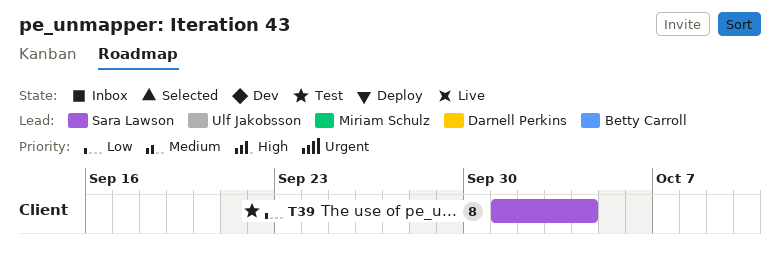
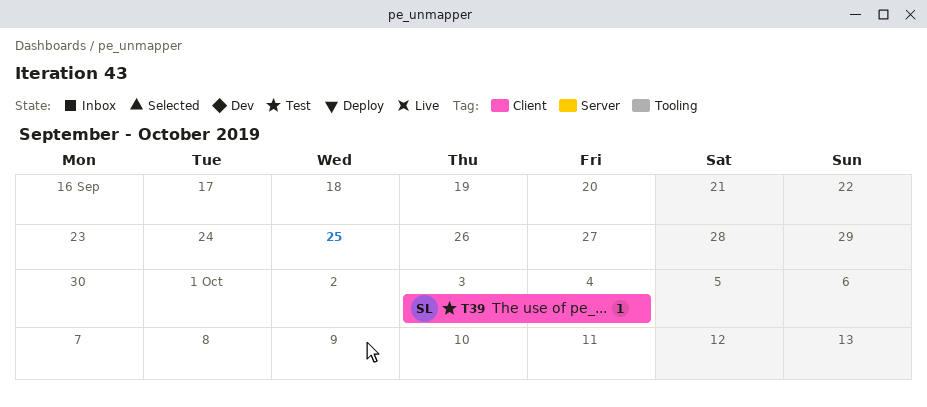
T39, estimate: 8 -> 1
T39, start: Oct 1 -> Oct 3

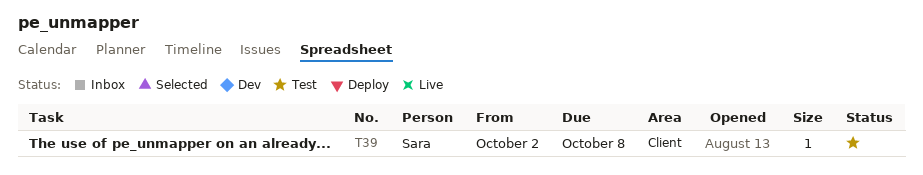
T39, start: Oct 3 -> Oct 2
T39, due: Oct 4 -> Oct 8

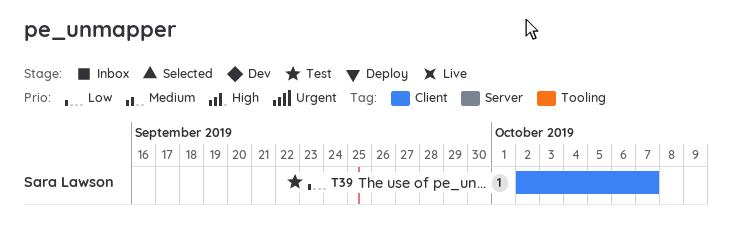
T39, due: Oct 8 -> Oct 7

